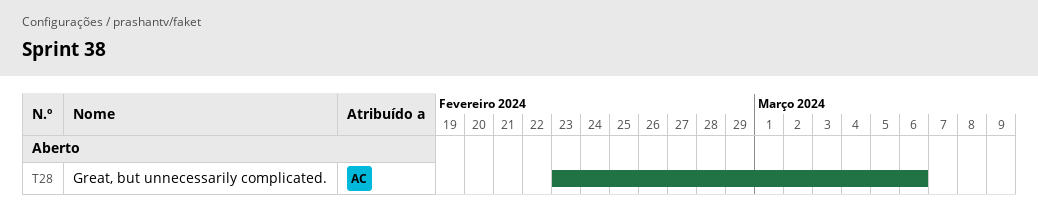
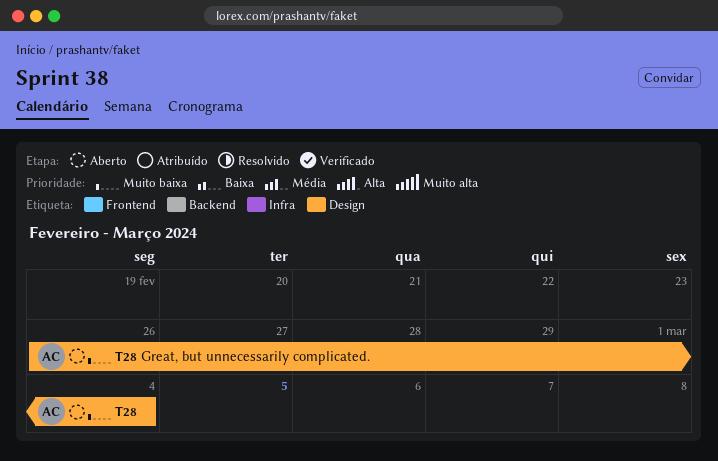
T28, start: Feb 23 -> Feb 26
T28, due: Mar 6 -> Mar 4

